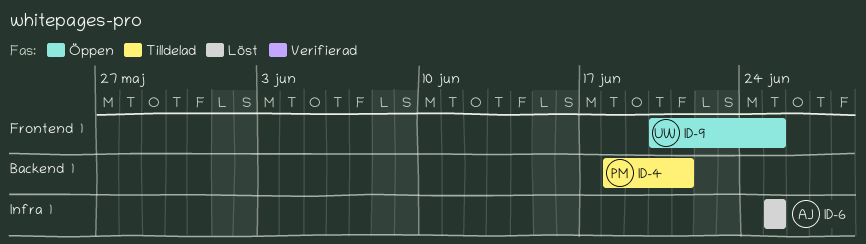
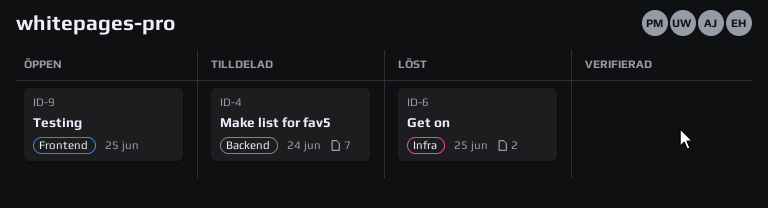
ID-4, due: Jun 21 -> Jun 24

